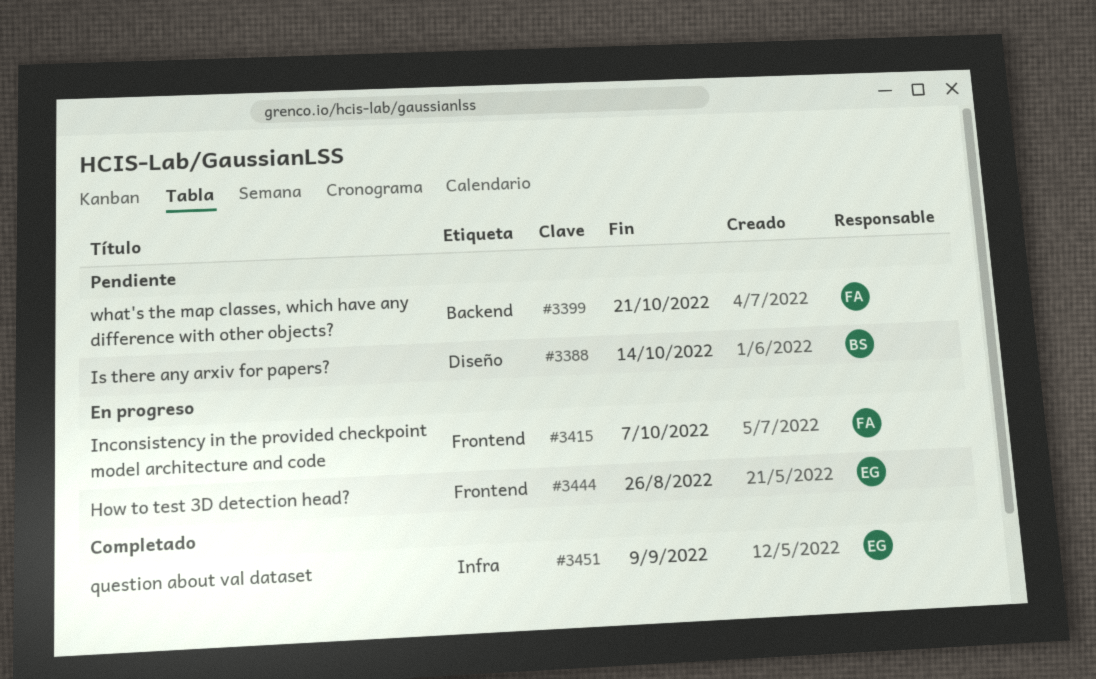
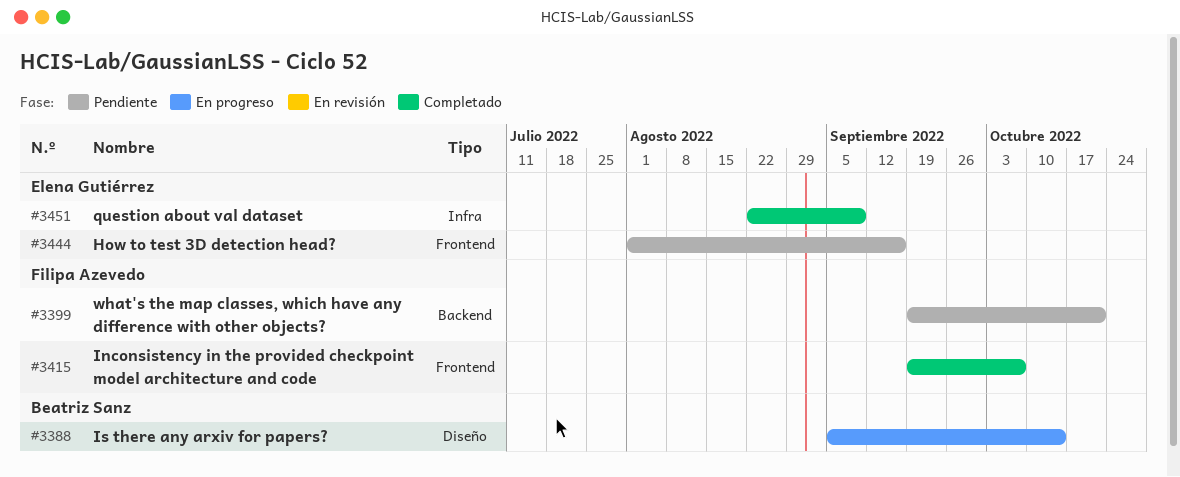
#3388, status: Pendiente -> En progreso
#3415, status: En progreso -> Completado
#3444, status: En progreso -> Pendiente
#3444, due: Aug 26 -> Sep 16

